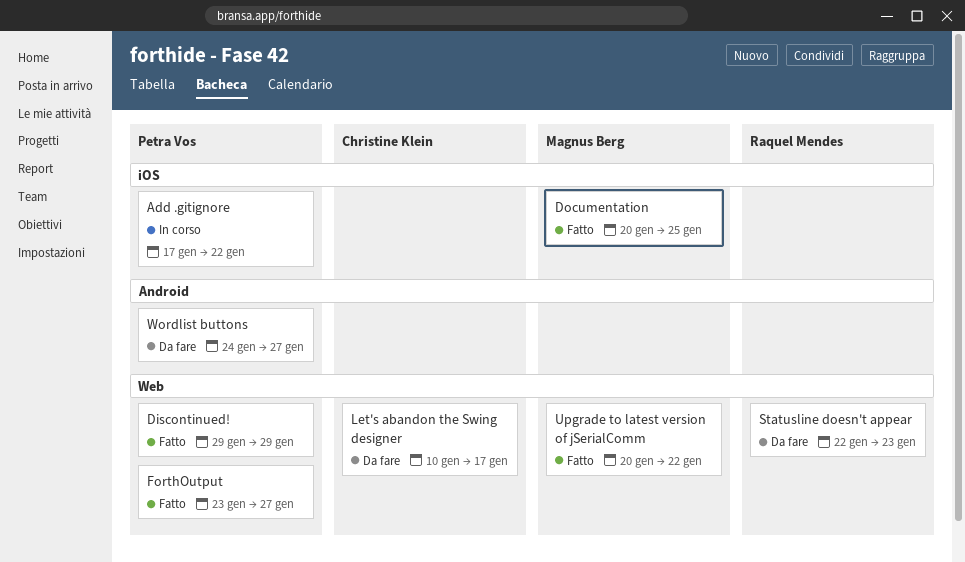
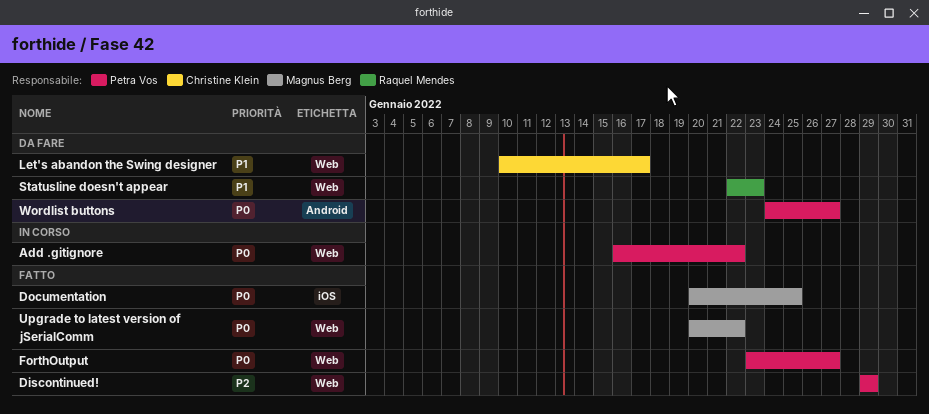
Add .gitignore, label: iOS -> Web
Add .gitignore, start: Jan 17 -> Jan 16

